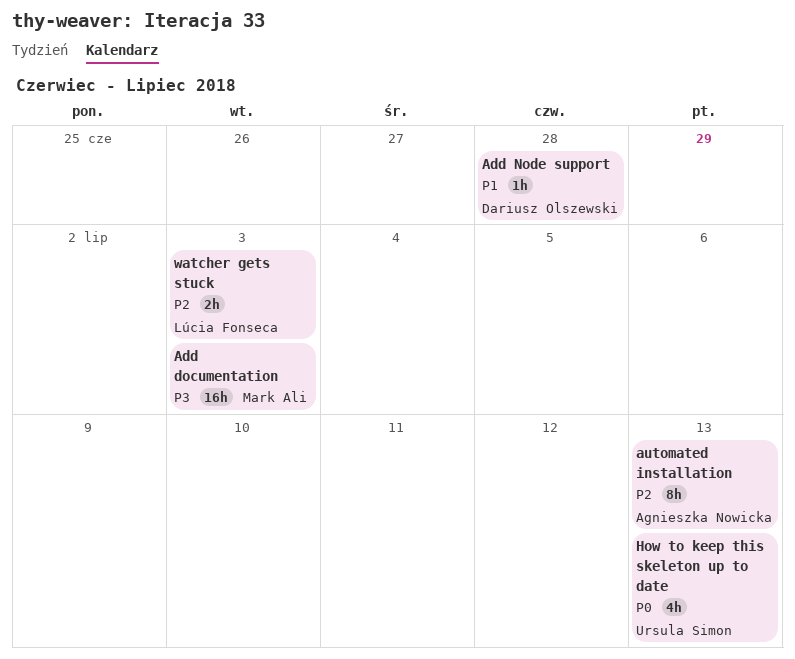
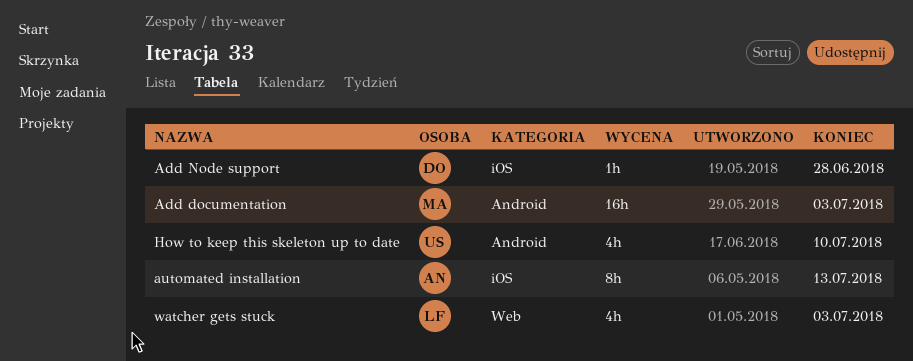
How to keep this skeleton up to date, due: Jul 13 -> Jul 10
watcher gets stuck, estimate: 2h -> 4h

